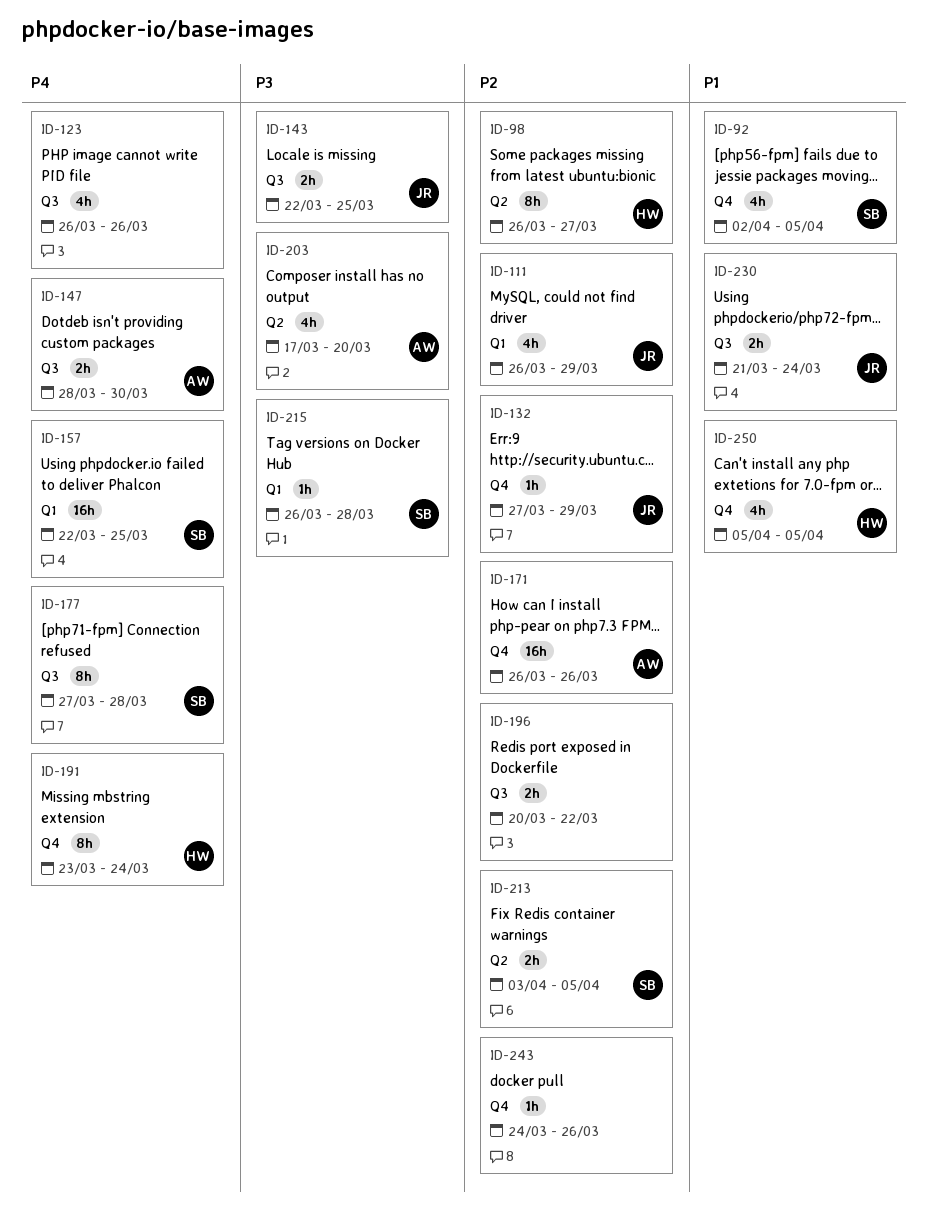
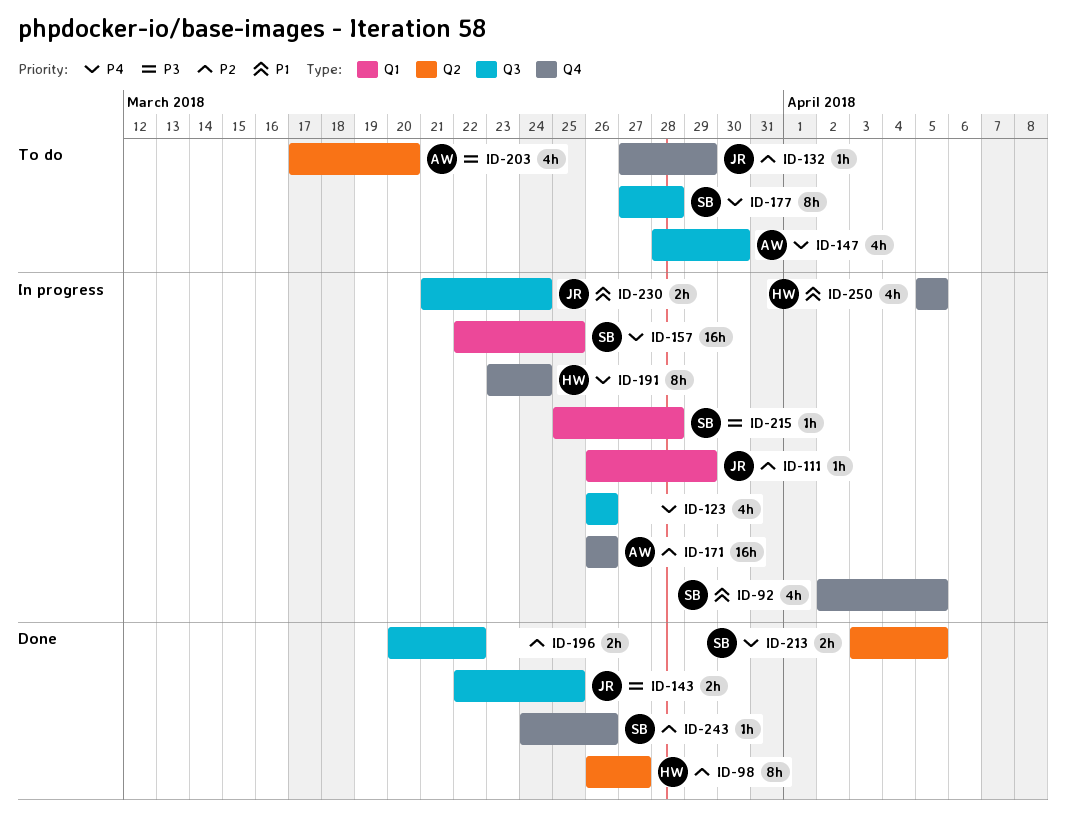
ID-111, estimate: 4h -> 1h
ID-147, estimate: 2h -> 4h
ID-213, priority: P2 -> P4
ID-215, start: Mar 26 -> Mar 25
ID-243, owner: none -> SB

